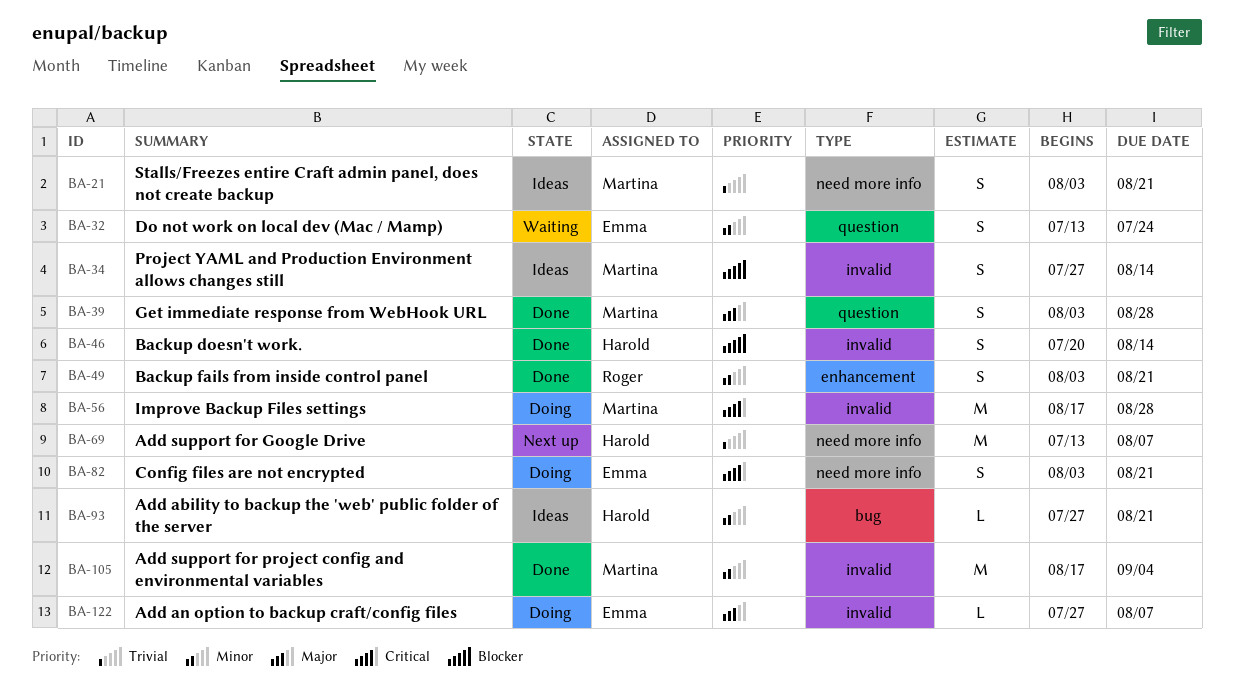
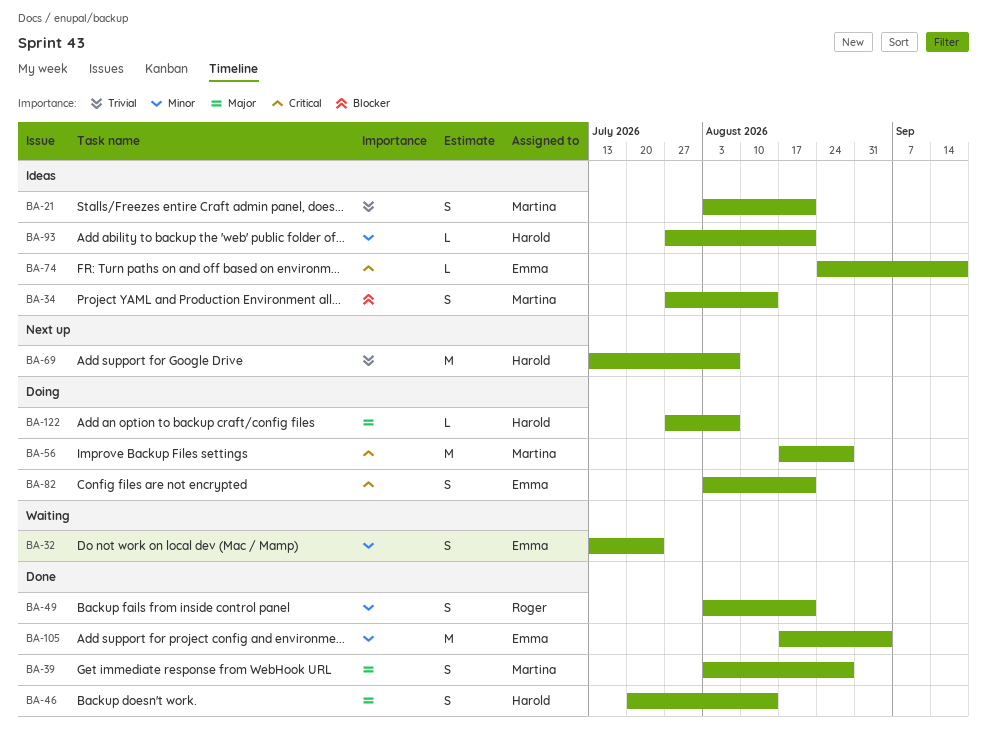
BA-46, priority: Blocker -> Major
BA-74: none -> present
BA-105, owner: Martina -> Emma
BA-122, owner: Emma -> Harold

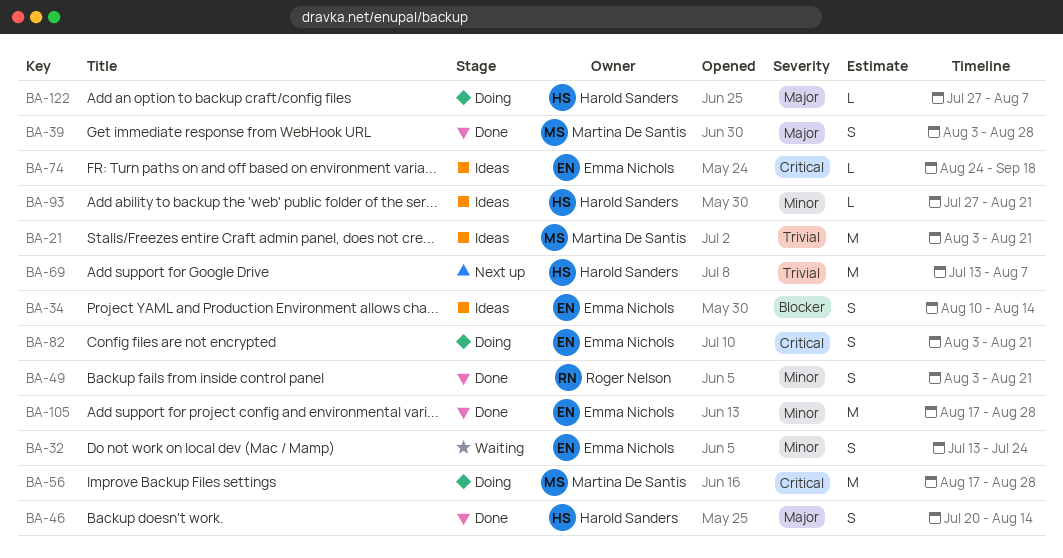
BA-21, estimate: S -> M
BA-34, owner: Martina De Santis -> Emma Nichols
BA-34, start: Jul 27 -> Aug 10
BA-105, due: Sep 4 -> Aug 28

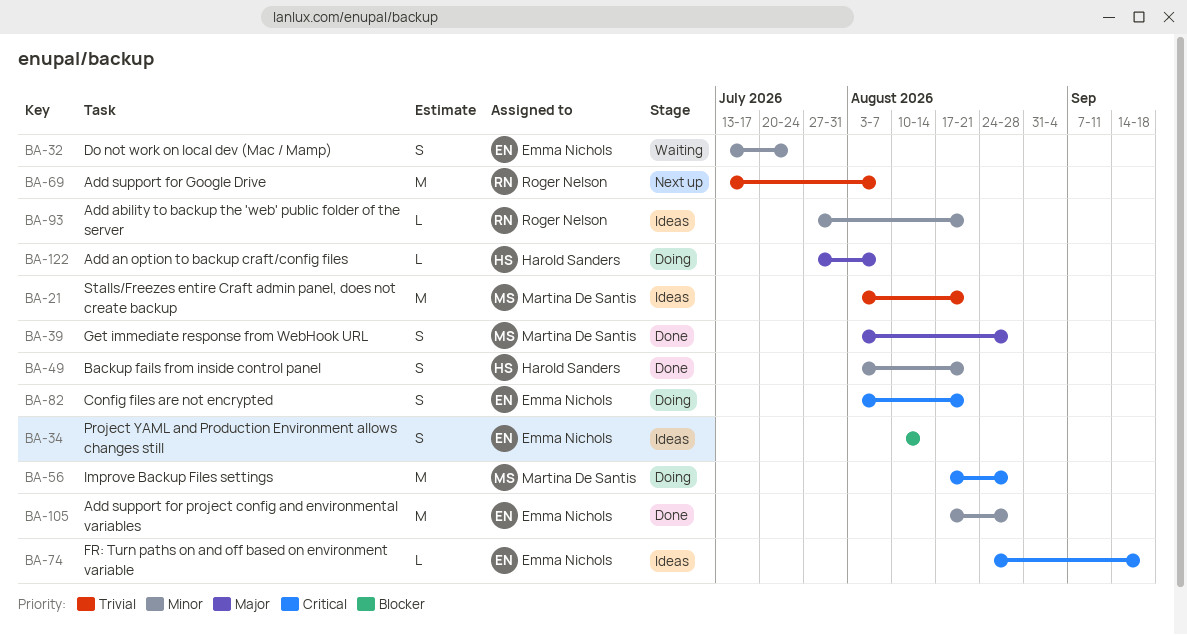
BA-46: present -> none
BA-49, owner: Roger Nelson -> Harold Sanders
BA-69, owner: Harold Sanders -> Roger Nelson
BA-93, owner: Harold Sanders -> Roger Nelson

